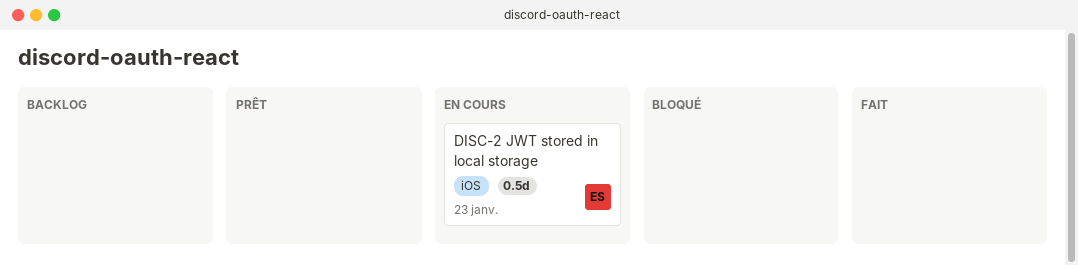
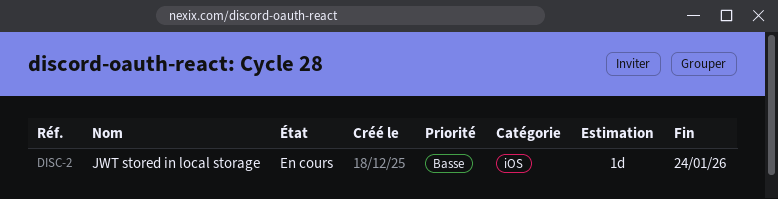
DISC-2, estimate: 0.5d -> 1d
DISC-2, due: Jan 23 -> Jan 24

